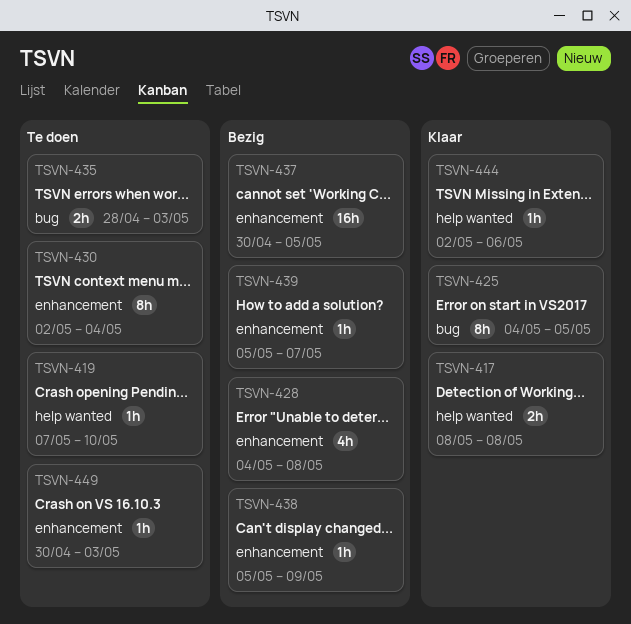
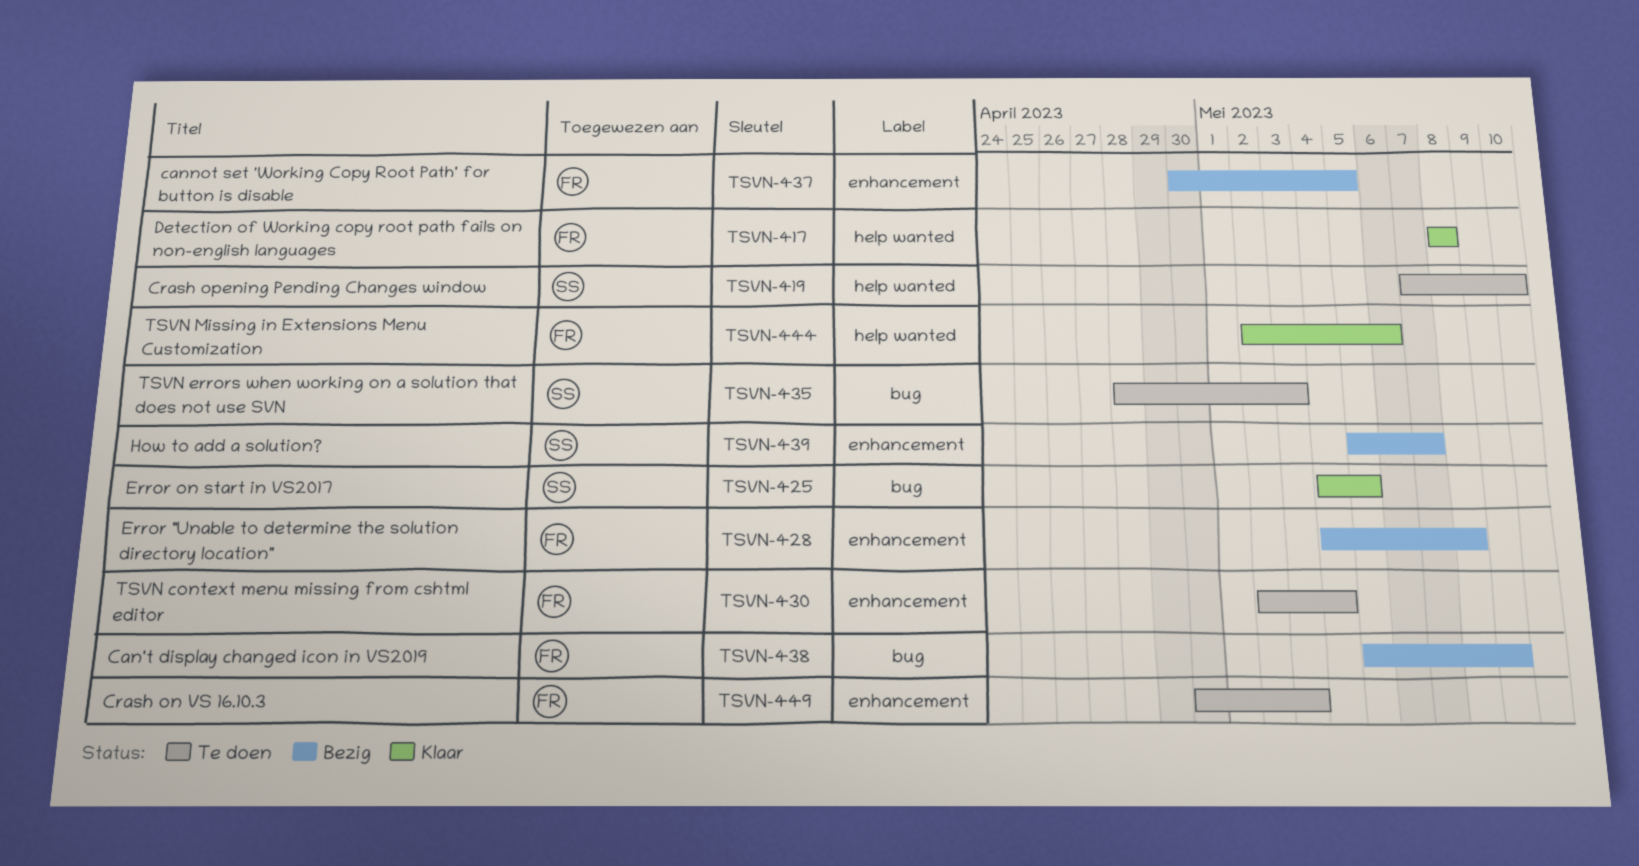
TSVN-438, label: enhancement -> bug

